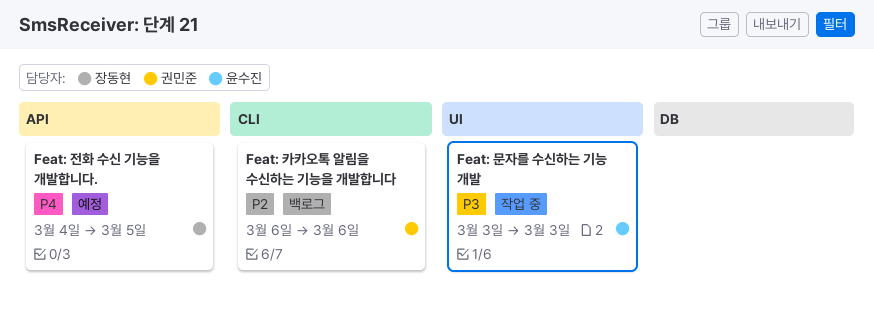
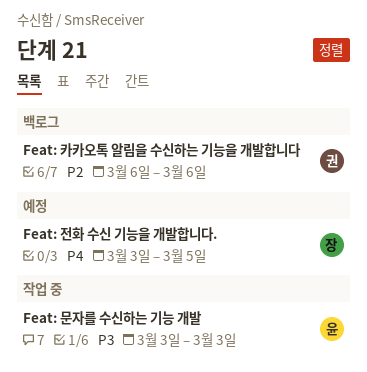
Feat: 전화 수신 기능을 개발합니다., start: Mar 4 -> Mar 3

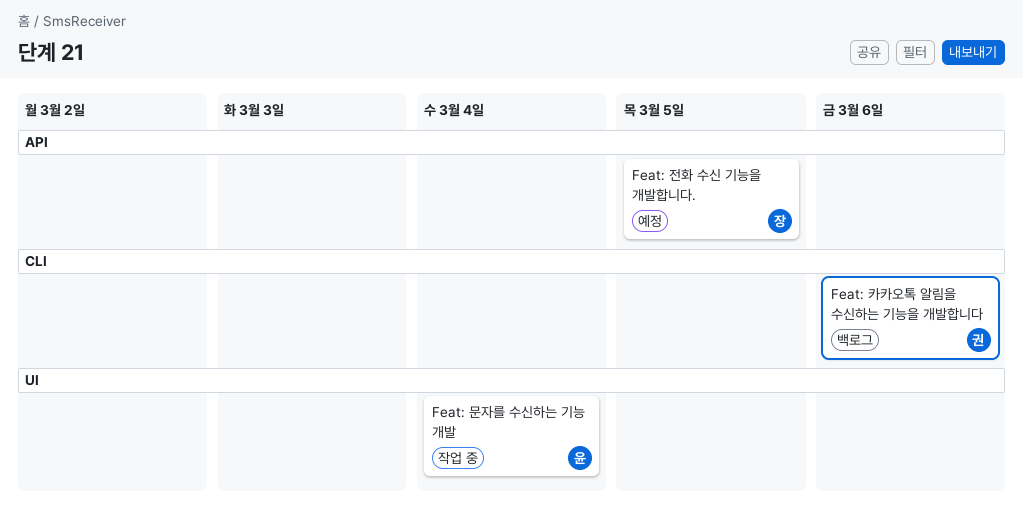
Feat: 문자를 수신하는 기능 개발, due: Mar 3 -> Mar 4

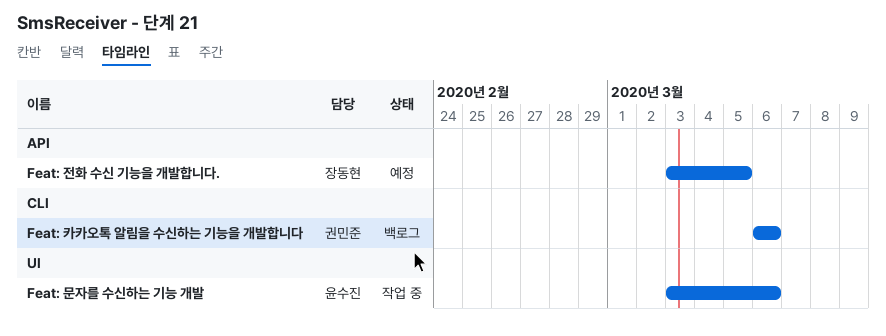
Feat: 문자를 수신하는 기능 개발, due: Mar 4 -> Mar 6

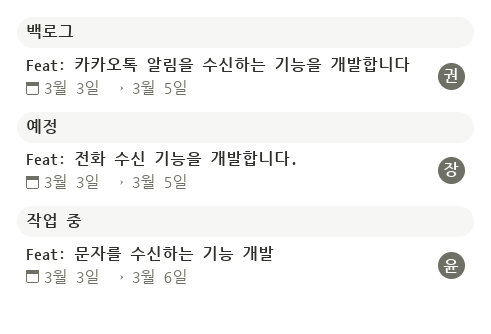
Feat: 카카오톡 알림을 수신하는 기능을 개발합니다, start: Mar 6 -> Mar 3
Feat: 카카오톡 알림을 수신하는 기능을 개발합니다, due: Mar 6 -> Mar 5

